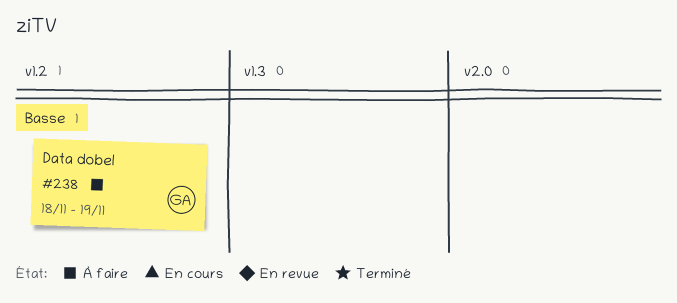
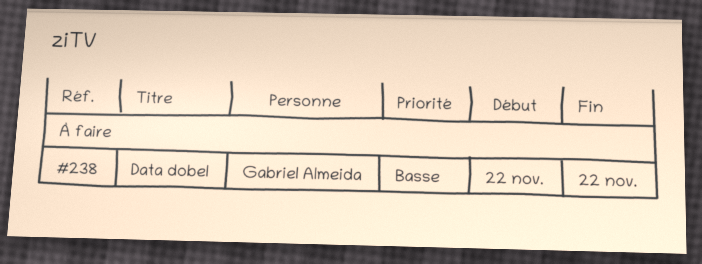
#238, start: Nov 18 -> Nov 22
#238, due: Nov 19 -> Nov 22

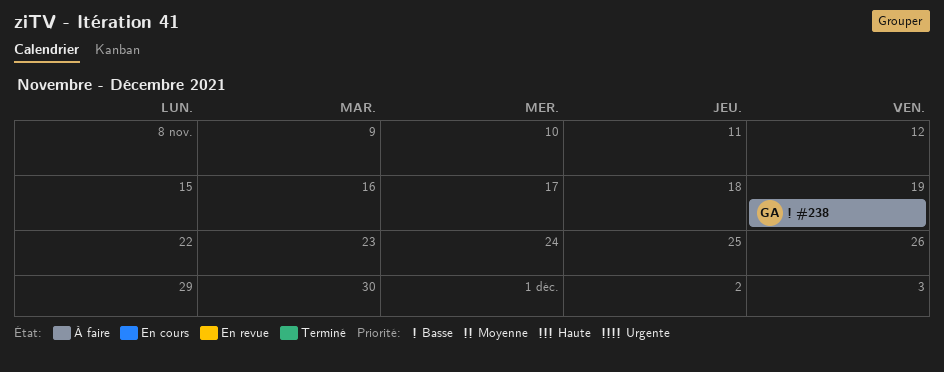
#238, start: Nov 22 -> Nov 19
#238, due: Nov 22 -> Nov 19

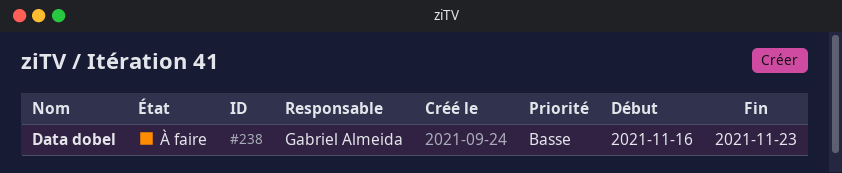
#238, start: Nov 19 -> Nov 16
#238, due: Nov 19 -> Nov 23

